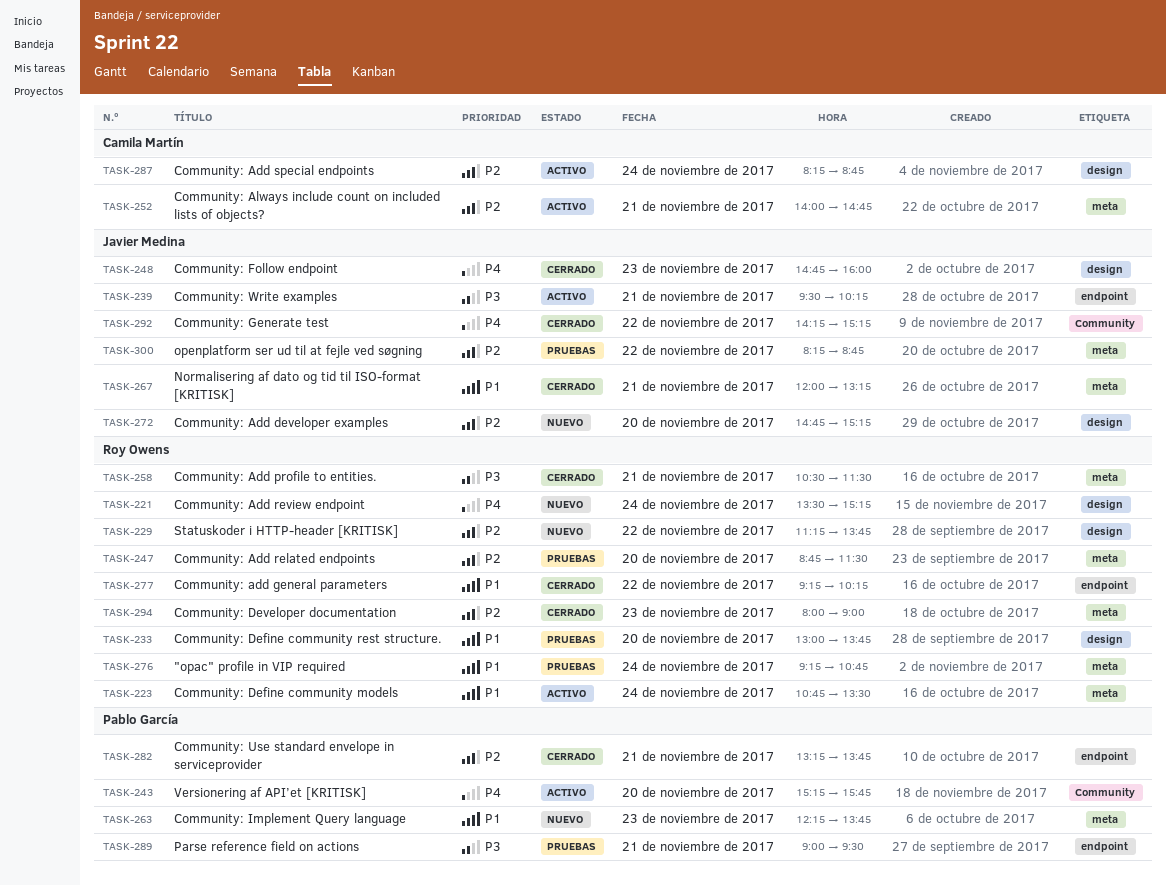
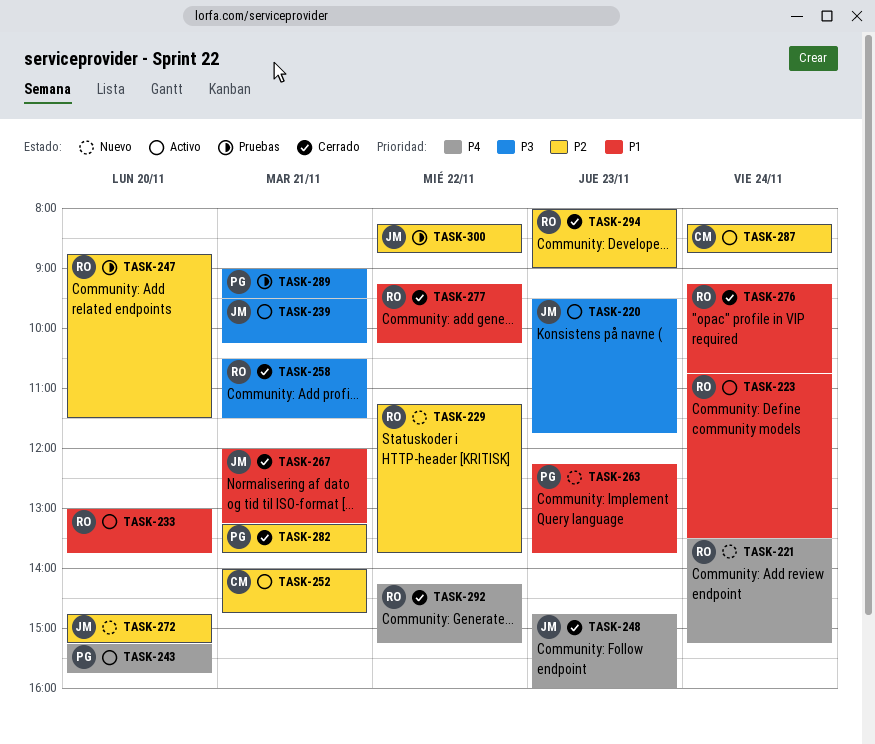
TASK-220: none -> present
TASK-233, status: Pruebas -> Activo
TASK-276, status: Pruebas -> Cerrado
TASK-292, owner: Javier Medina -> Roy Owens

